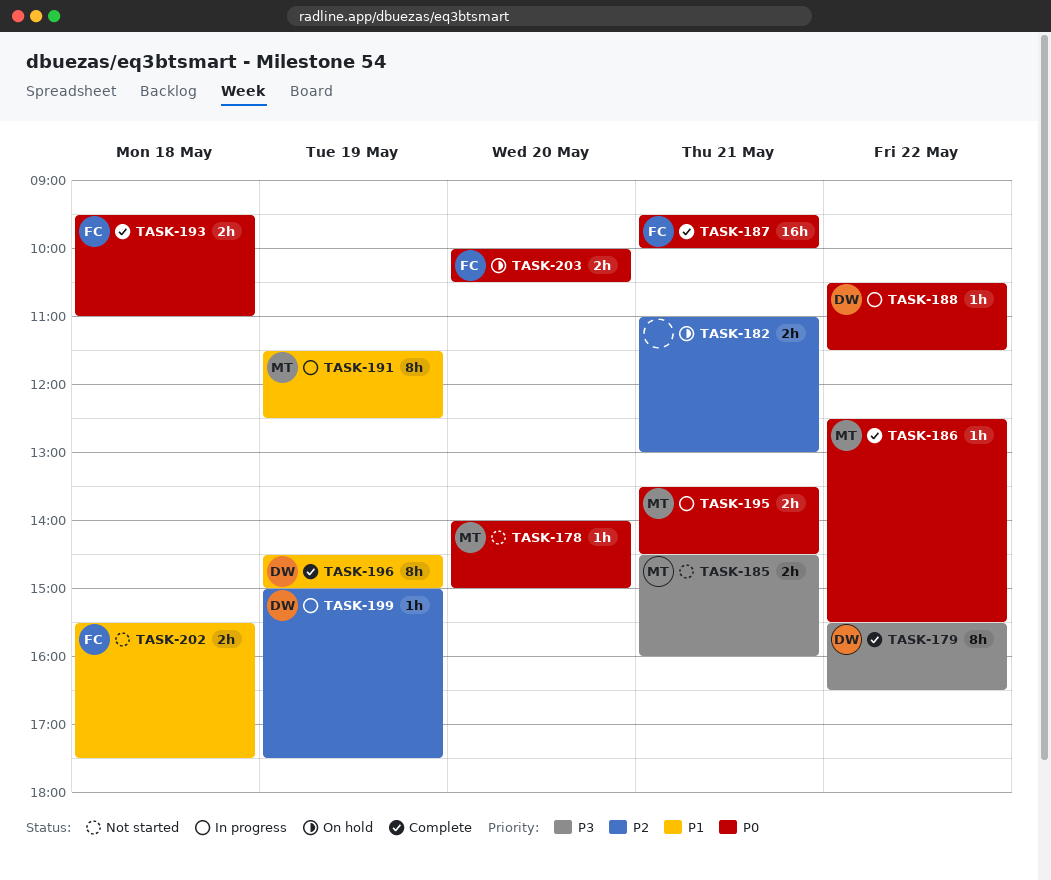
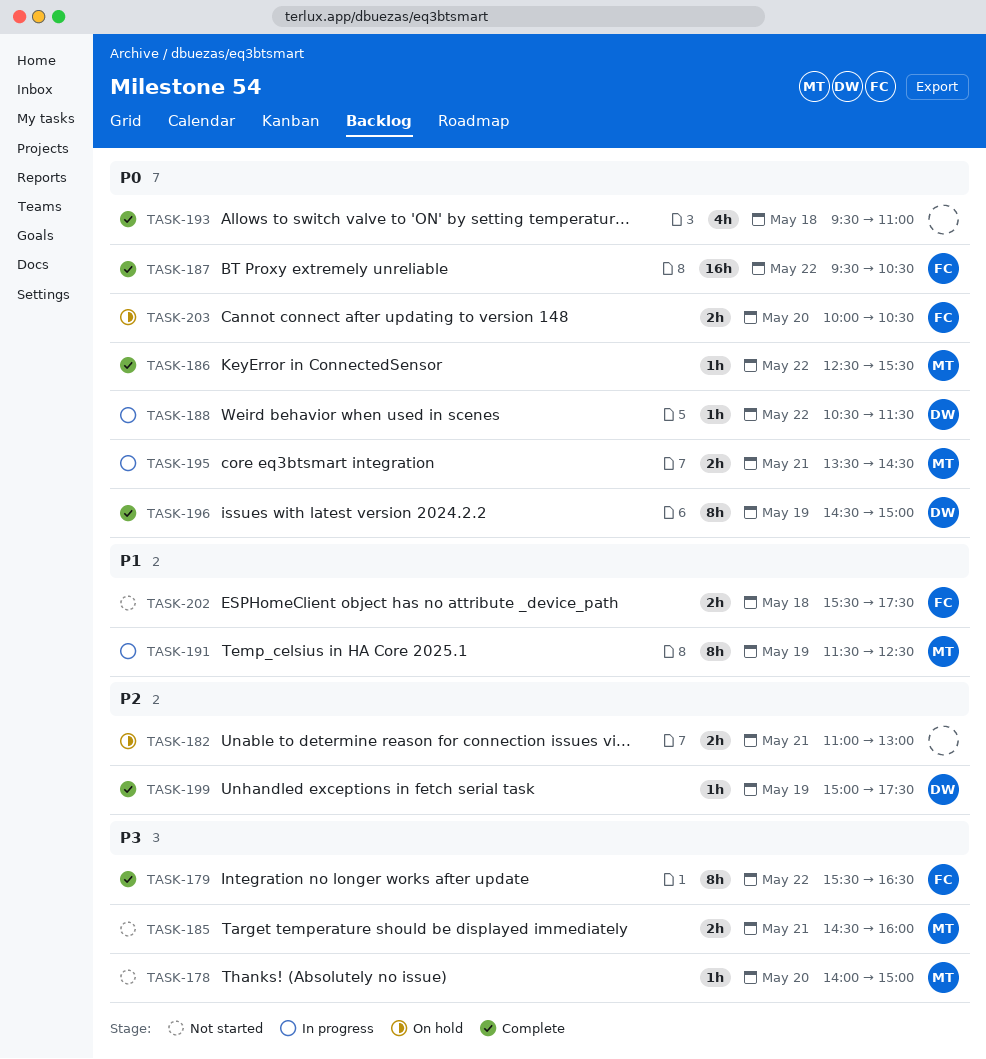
TASK-178, priority: P0 -> P3
TASK-179, owner: DW -> FC
TASK-187, day: May 21 -> May 22
TASK-187, ends: 10:00 -> 10:30
TASK-193, owner: FC -> none
TASK-193, estimate: 2h -> 4h
TASK-196, priority: P1 -> P0
TASK-199, status: In progress -> Complete

